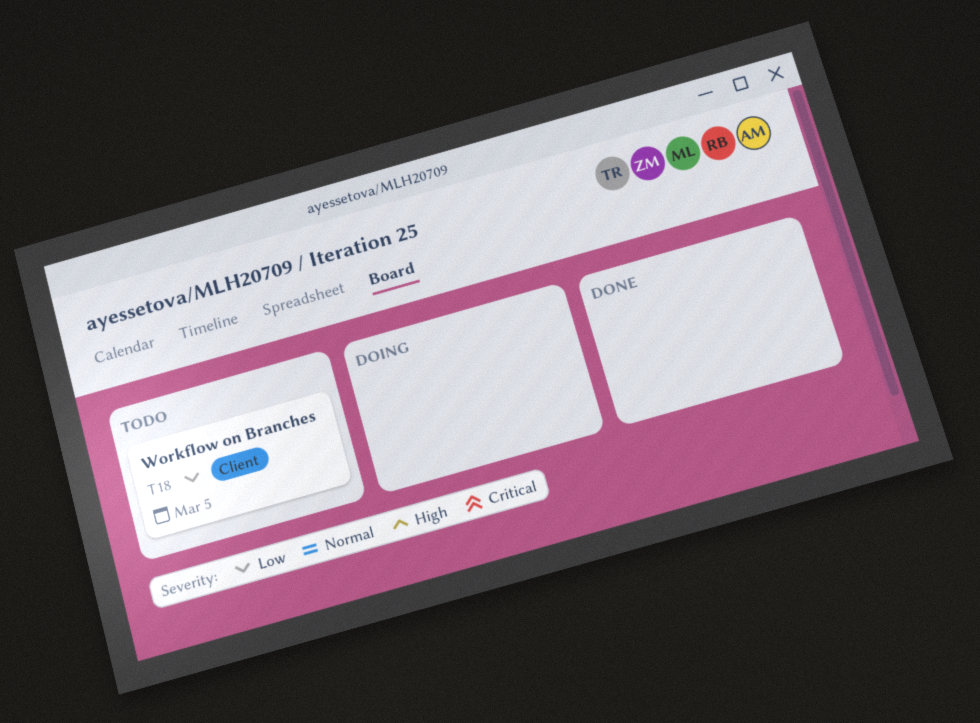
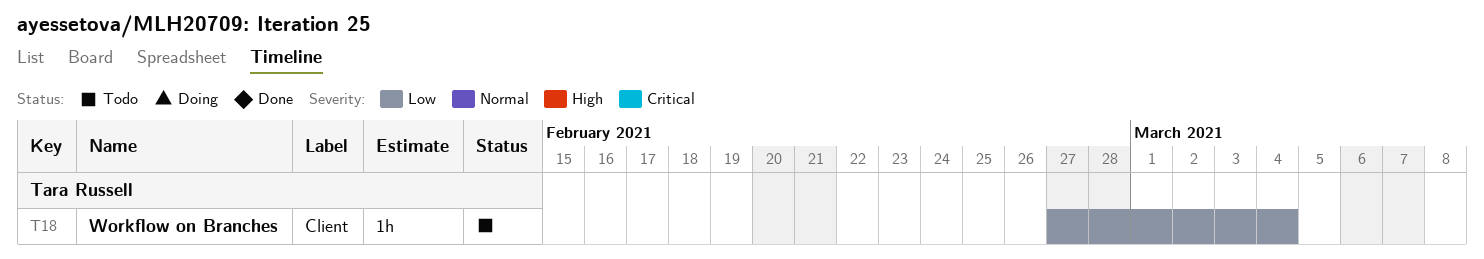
T18, due: Mar 5 -> Mar 4

